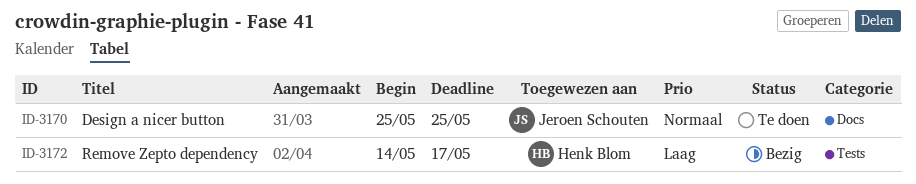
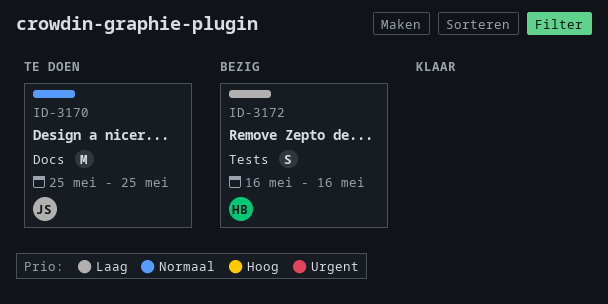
ID-3172, start: May 14 -> May 16
ID-3172, due: May 17 -> May 16

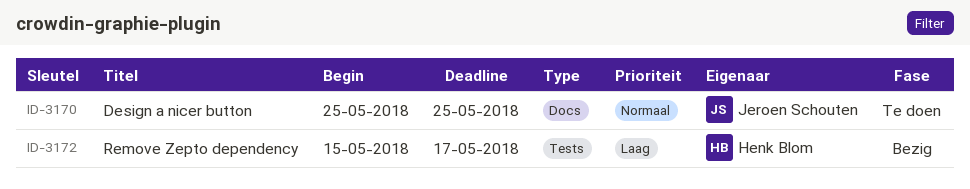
ID-3172, start: May 16 -> May 15
ID-3172, due: May 16 -> May 17

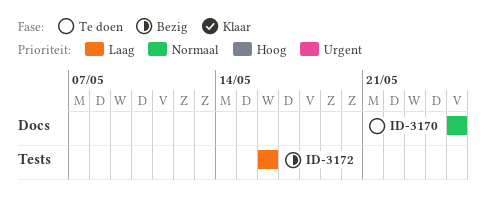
ID-3172, start: May 15 -> May 16
ID-3172, due: May 17 -> May 16

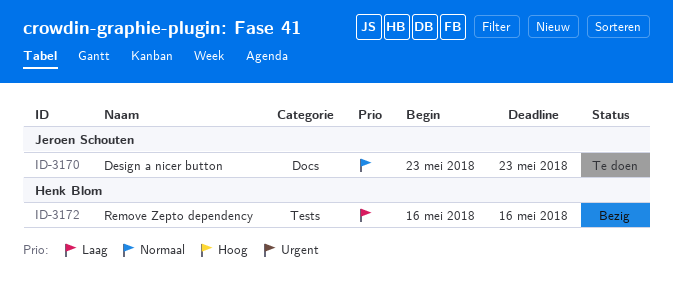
ID-3170, start: May 25 -> May 23
ID-3170, due: May 25 -> May 23

